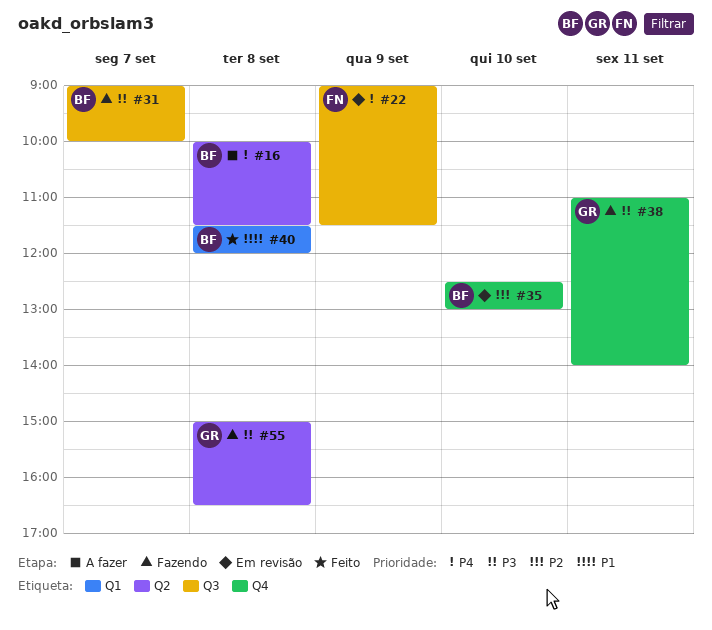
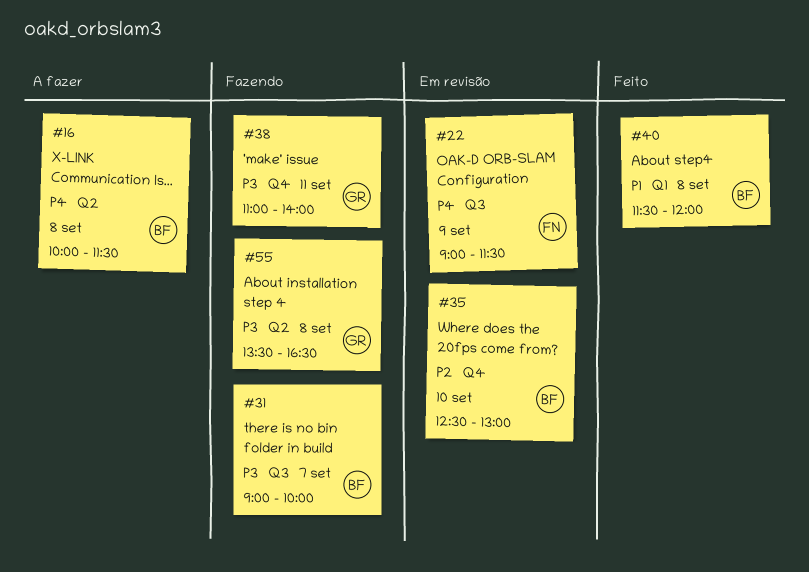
#55, begins: 15:00 -> 13:30

